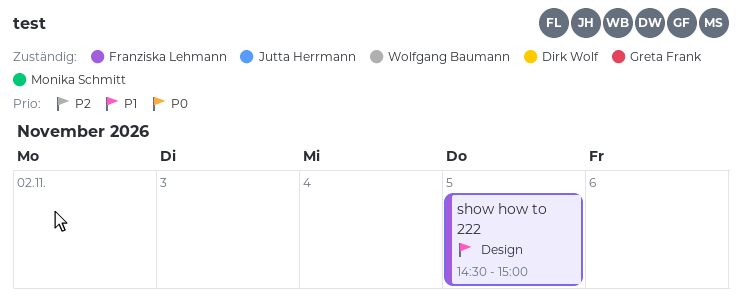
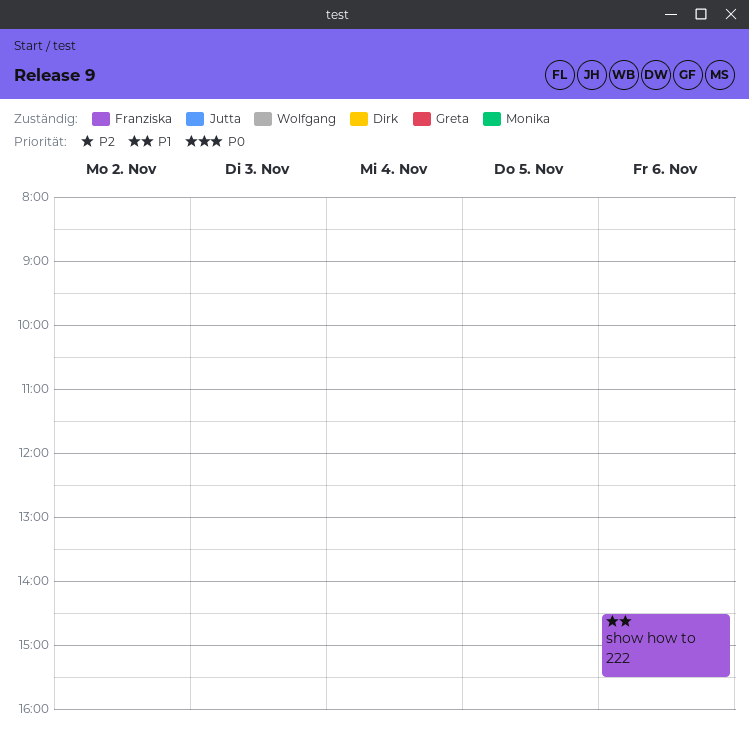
show how to 222, day: Nov 5 -> Nov 6
show how to 222, ends: 15:00 -> 15:30

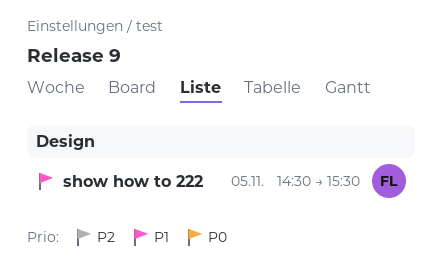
show how to 222, day: Nov 6 -> Nov 5

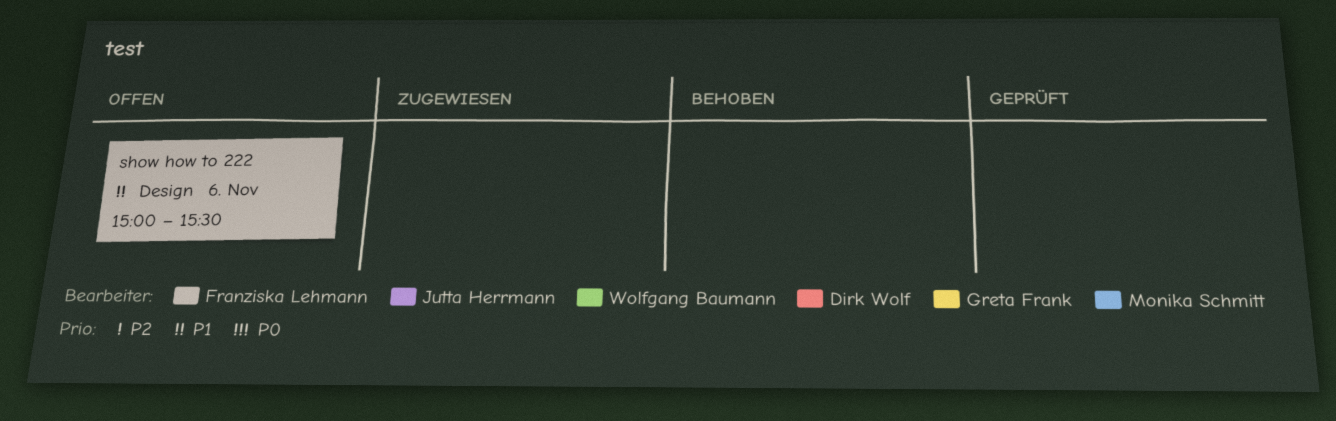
show how to 222, day: Nov 5 -> Nov 6
show how to 222, begins: 14:30 -> 15:00

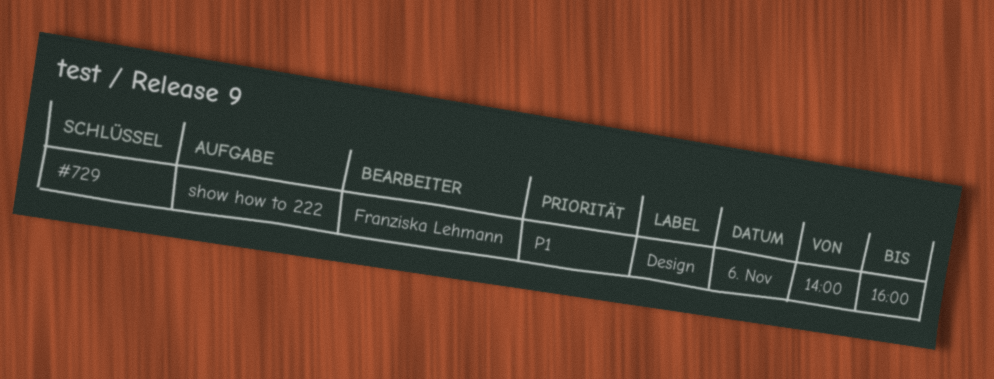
show how to 222, begins: 15:00 -> 14:00
show how to 222, ends: 15:30 -> 16:00

